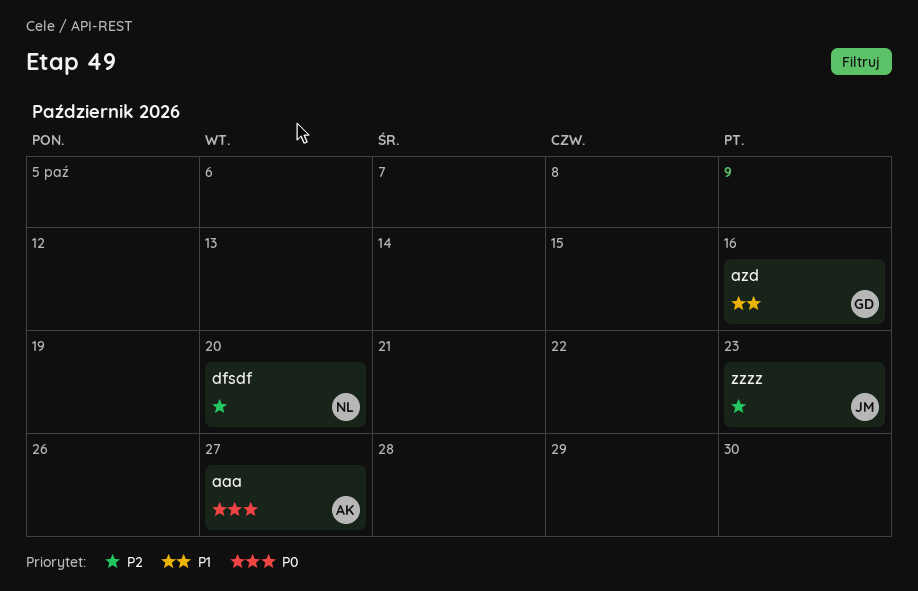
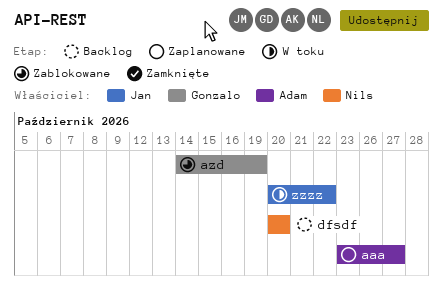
azd, due: Oct 16 -> Oct 19
zzzz, due: Oct 23 -> Oct 22

